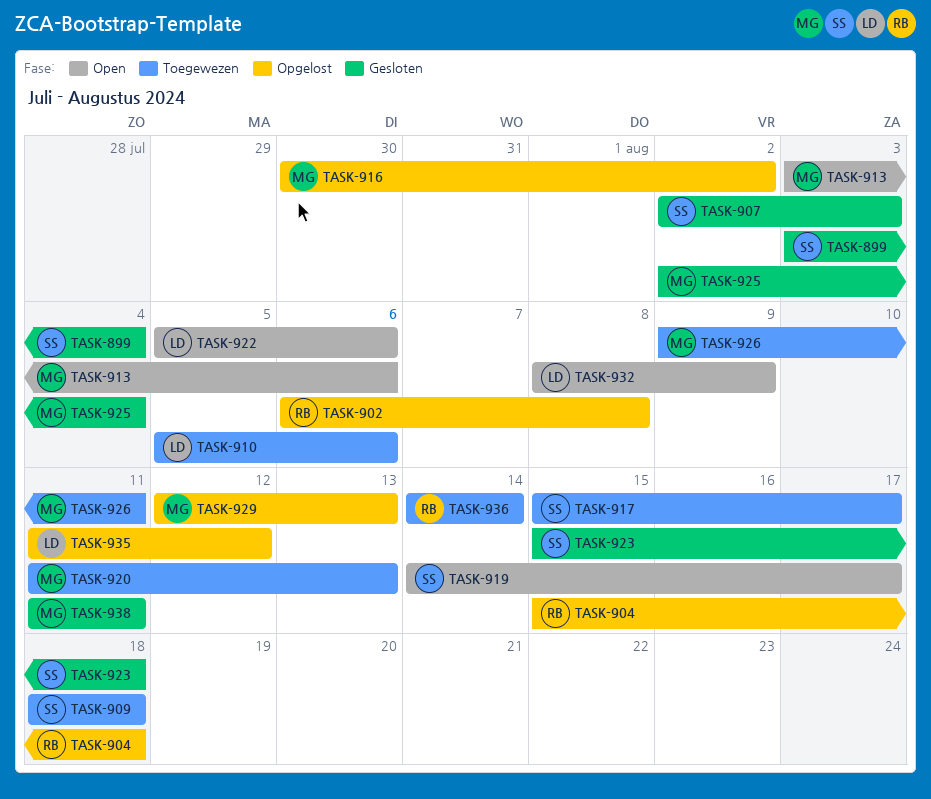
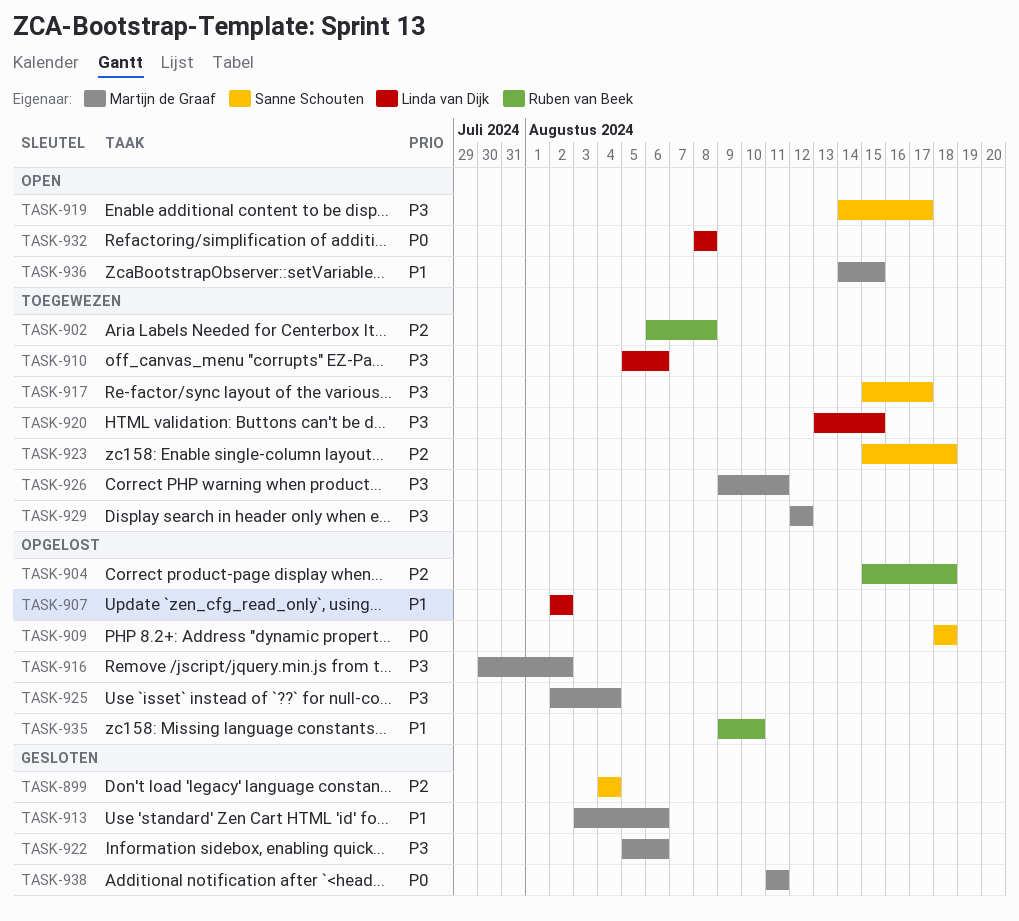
TASK-899, start: Aug 3 -> Aug 4
TASK-902, status: Opgelost -> Toegewezen
TASK-907, status: Gesloten -> Opgelost
TASK-907, owner: Sanne Schouten -> Linda van Dijk
TASK-907, due: Aug 3 -> Aug 2
TASK-909, status: Toegewezen -> Opgelost
TASK-913, status: Open -> Gesloten
TASK-920, owner: Martijn de Graaf -> Linda van Dijk
TASK-920, start: Aug 11 -> Aug 13
TASK-920, due: Aug 13 -> Aug 15
TASK-922, status: Open -> Gesloten
TASK-922, owner: Linda van Dijk -> Martijn de Graaf
TASK-923, status: Gesloten -> Toegewezen
TASK-925, status: Gesloten -> Opgelost
TASK-929, status: Opgelost -> Toegewezen
TASK-929, due: Aug 13 -> Aug 12
TASK-932, due: Aug 9 -> Aug 8
TASK-935, owner: Linda van Dijk -> Ruben van Beek
TASK-935, start: Aug 11 -> Aug 9
TASK-935, due: Aug 12 -> Aug 10
TASK-936, status: Toegewezen -> Open
TASK-936, owner: Ruben van Beek -> Martijn de Graaf
TASK-936, due: Aug 14 -> Aug 15

